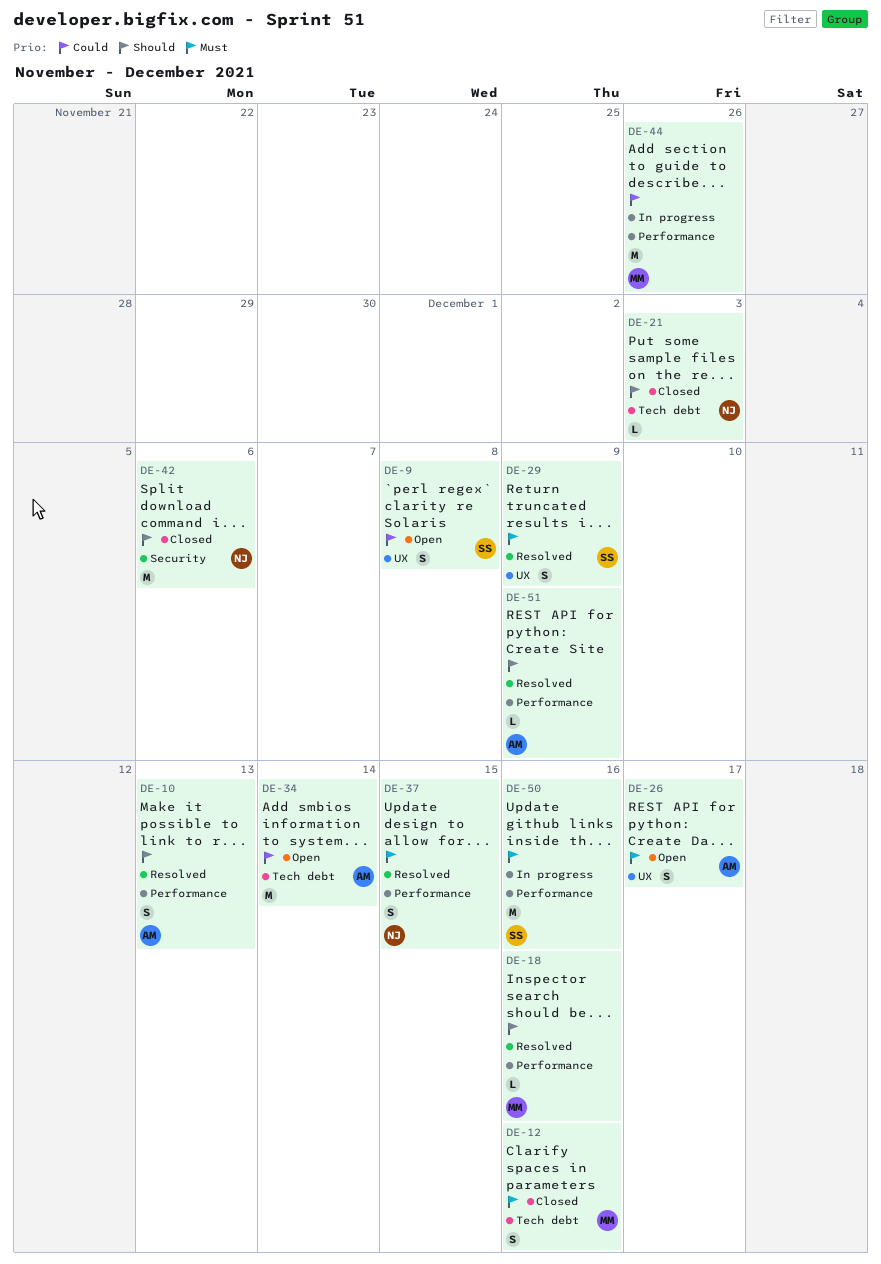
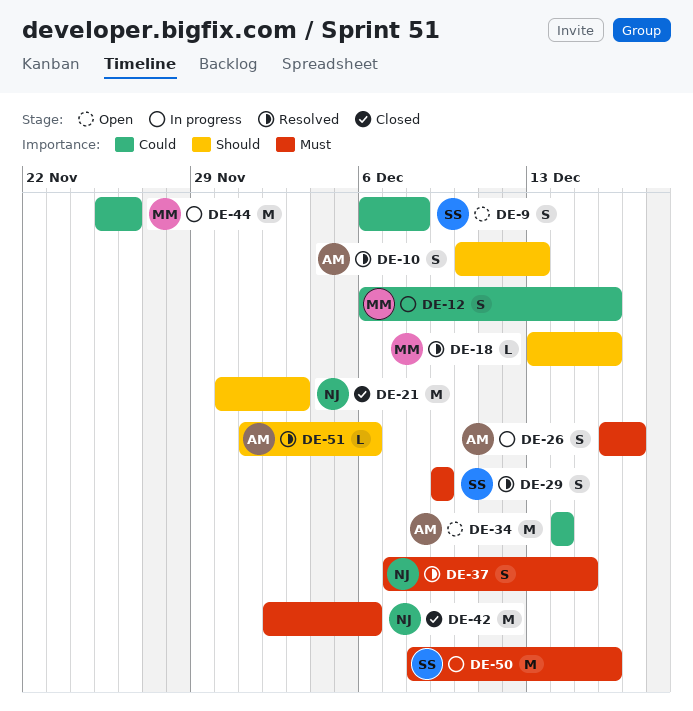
DE-12, status: Closed -> In progress
DE-12, priority: Must -> Could
DE-21, estimate: L -> M
DE-26, status: Open -> In progress
DE-42, priority: Should -> Must
DE-51, due: Dec 9 -> Dec 6

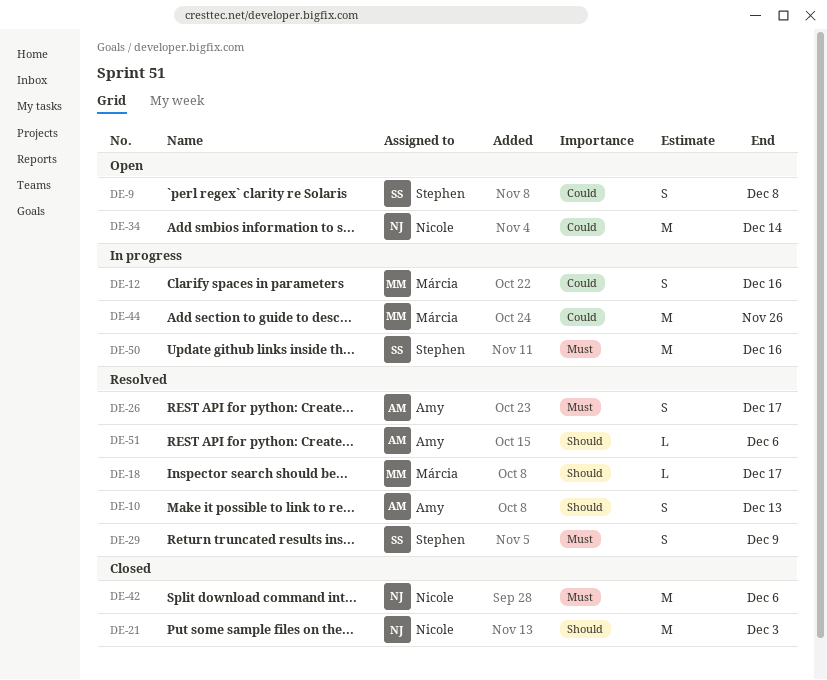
DE-18, due: Dec 16 -> Dec 17
DE-26, status: In progress -> Resolved
DE-34, owner: Amy -> Nicole
DE-37: present -> none

